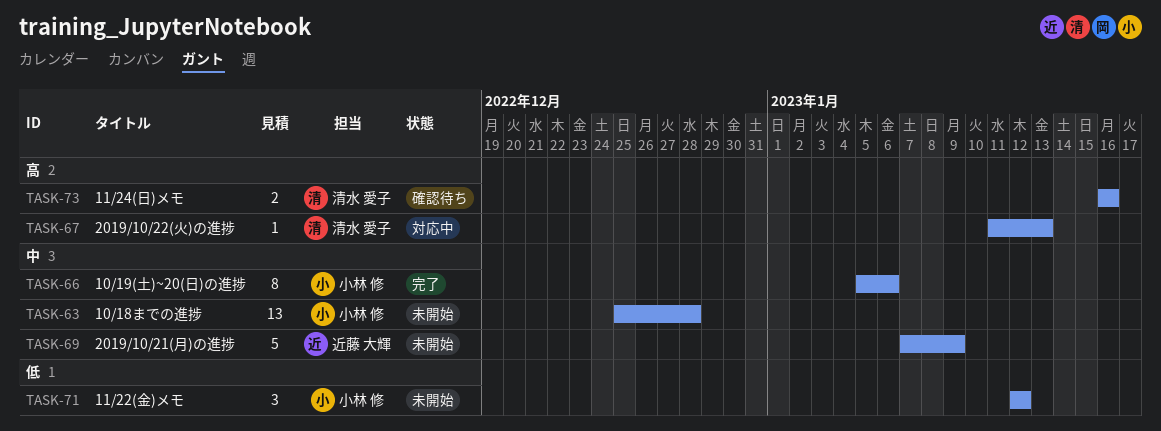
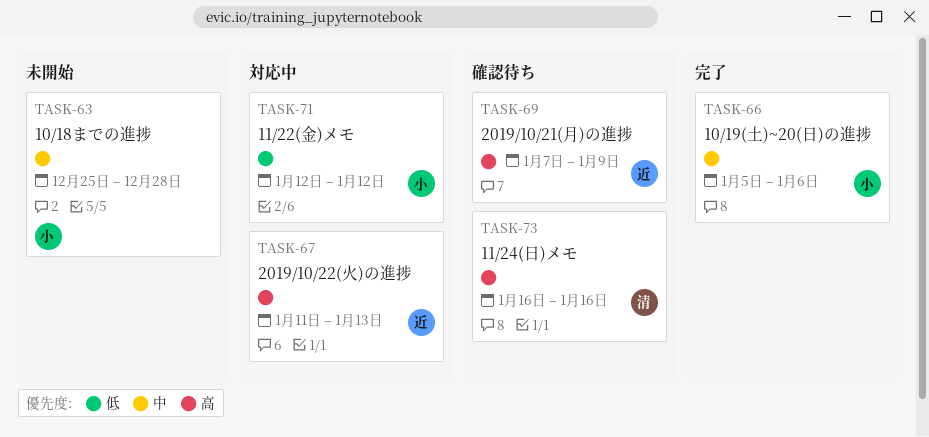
TASK-67, owner: 清水 愛子 -> 近藤 大輝
TASK-69, status: 未開始 -> 確認待ち
TASK-69, priority: 中 -> 高
TASK-71, status: 未開始 -> 対応中

